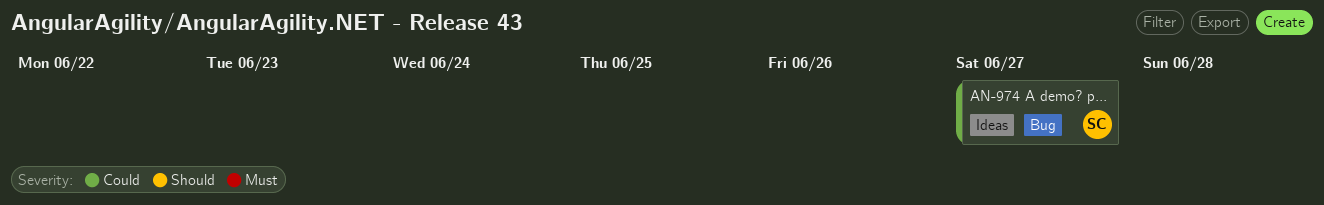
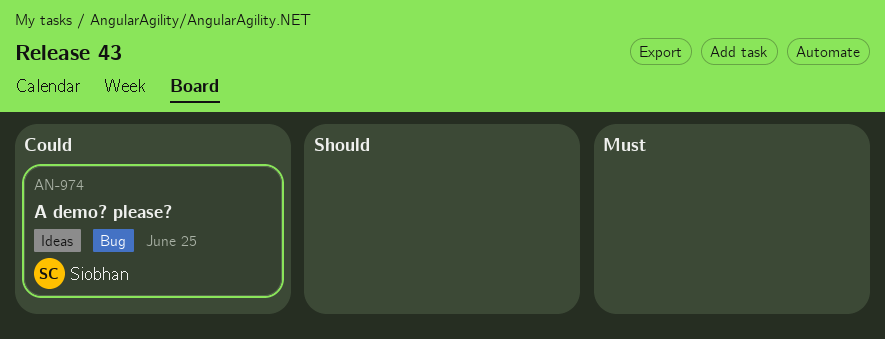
AN-974, due: Jun 27 -> Jun 25

